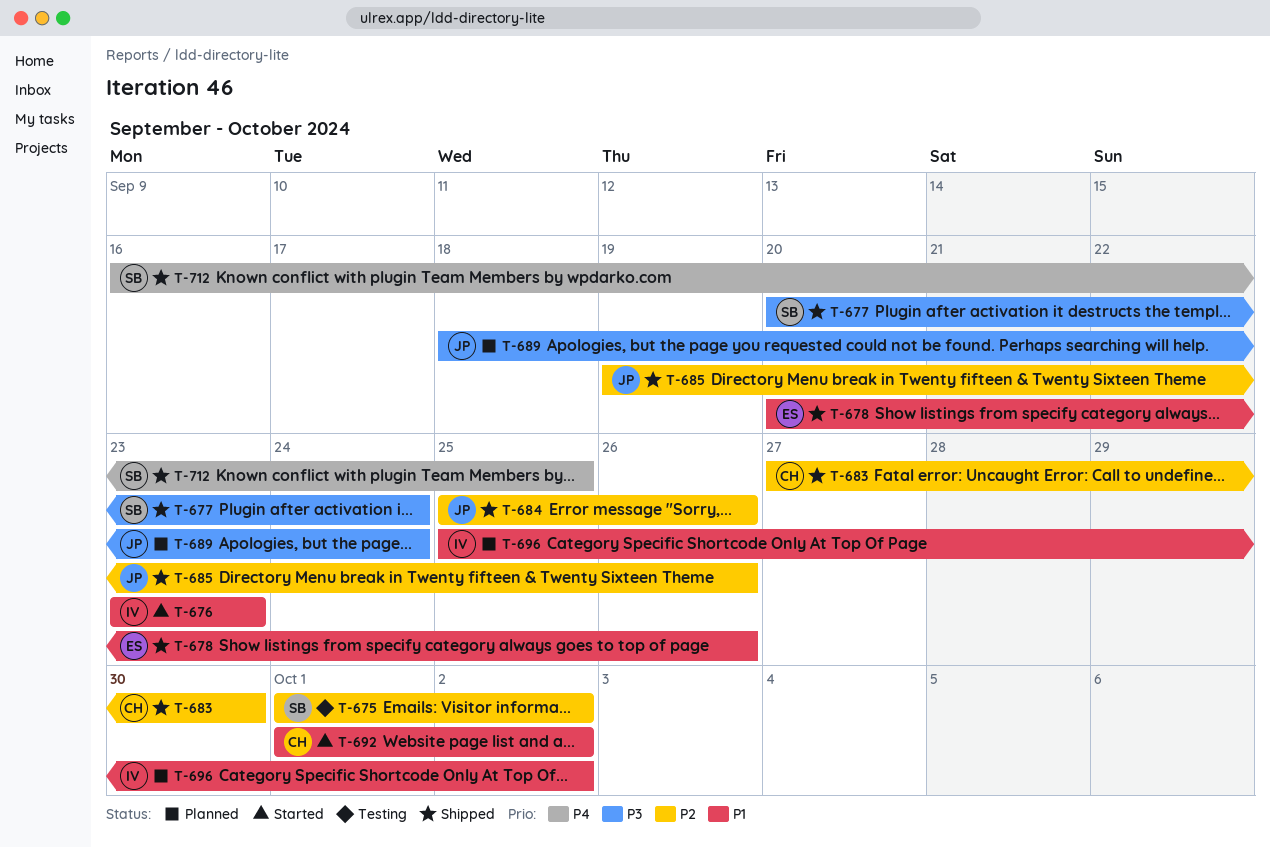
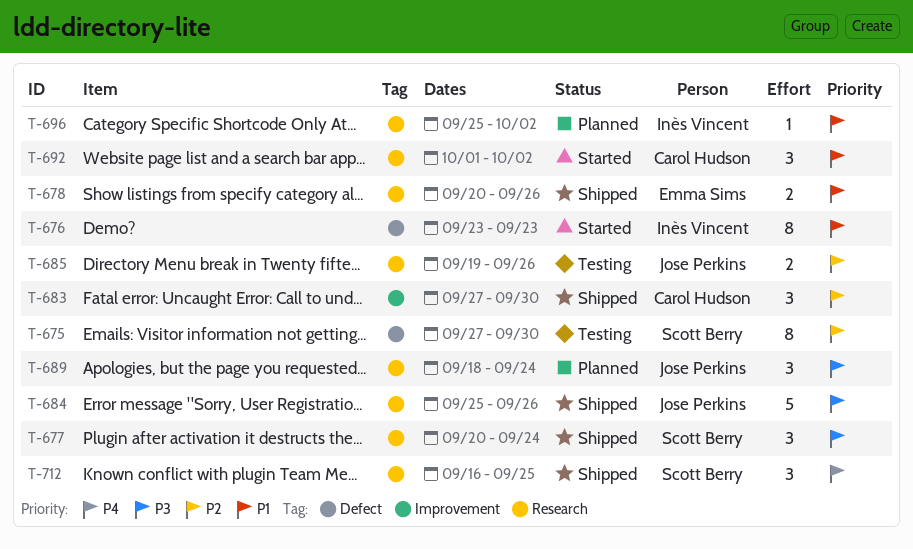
T-675, start: Oct 1 -> Sep 27
T-675, due: Oct 2 -> Sep 30
T-684, priority: P2 -> P3
T-685, status: Shipped -> Testing

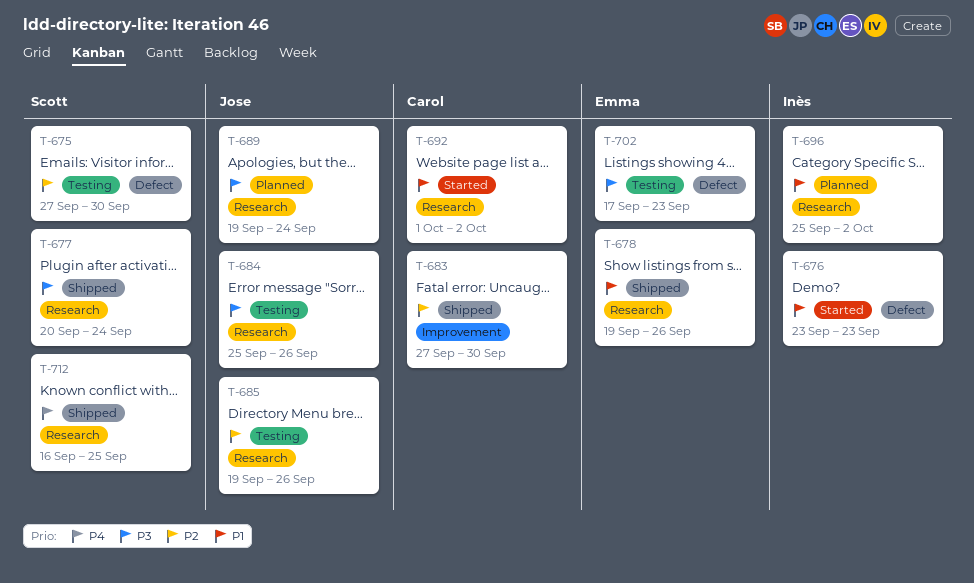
T-678, start: Sep 20 -> Sep 19
T-684, status: Shipped -> Testing
T-689, start: Sep 18 -> Sep 19
T-702: none -> present

